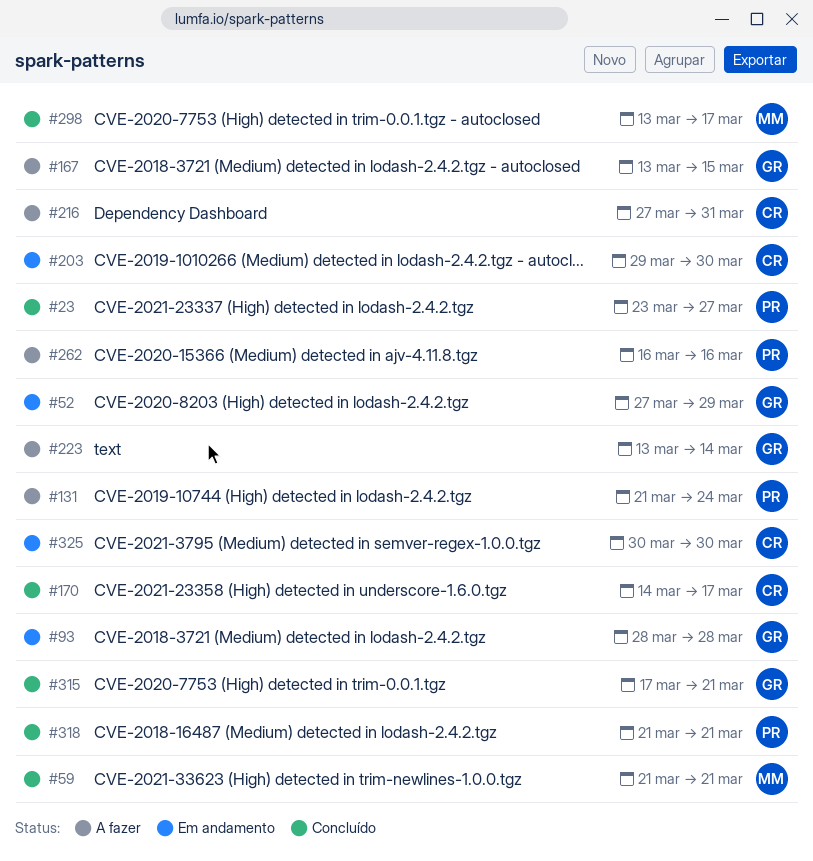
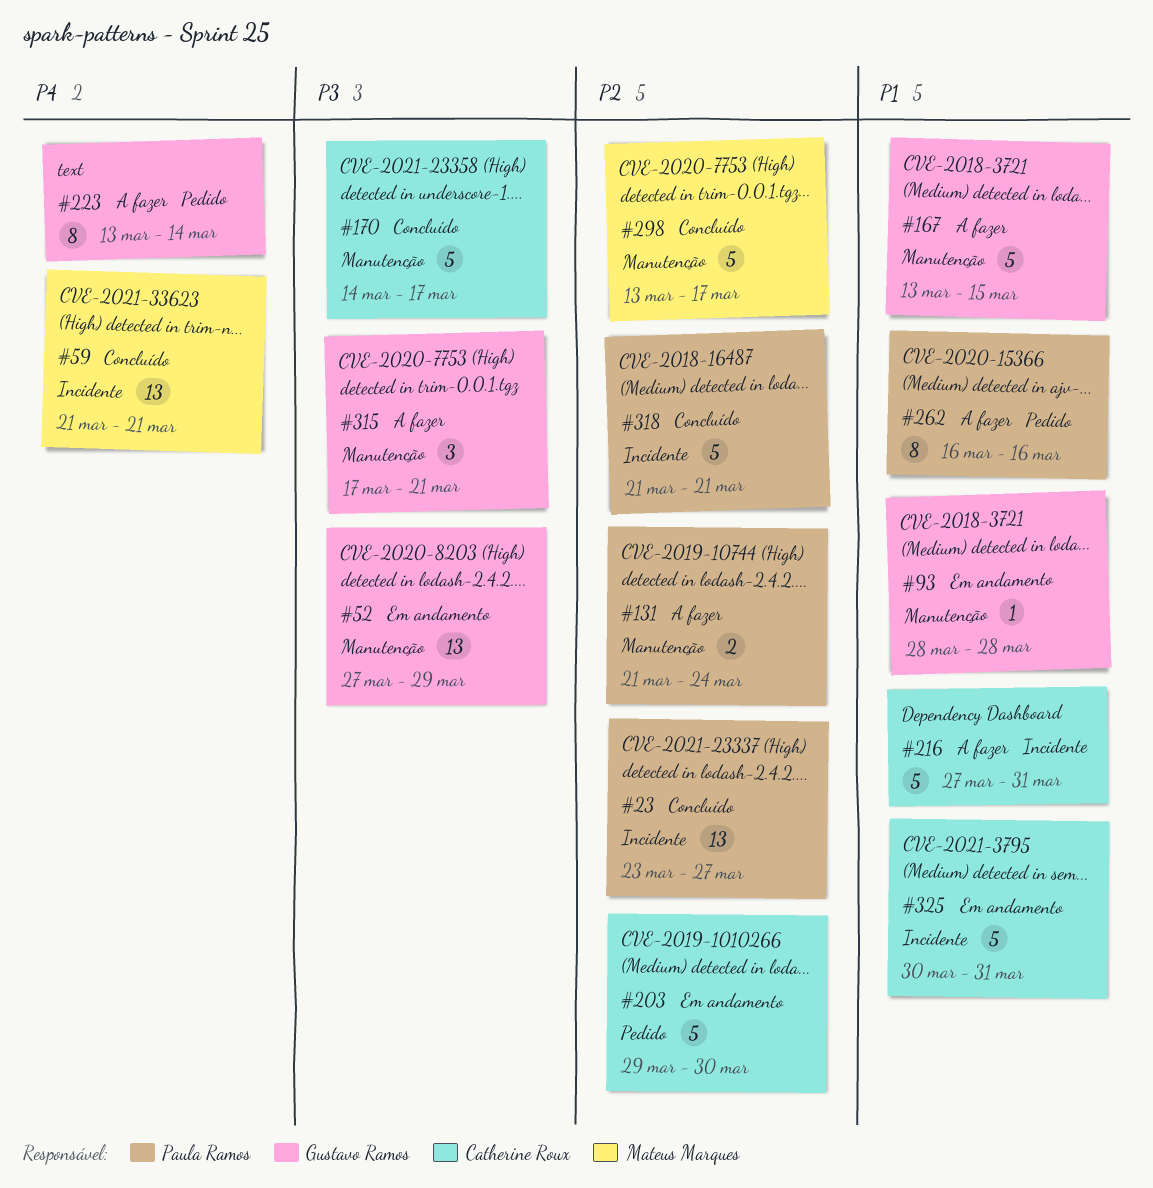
#315, status: Concluído -> A fazer
#325, due: Mar 30 -> Mar 31

